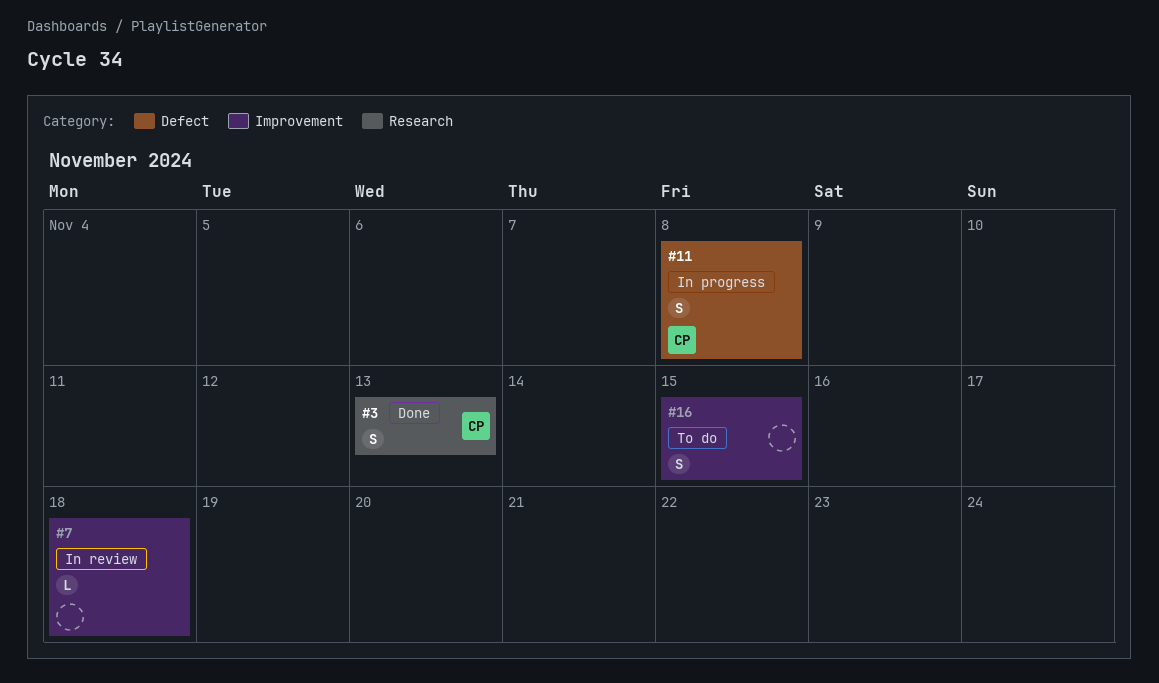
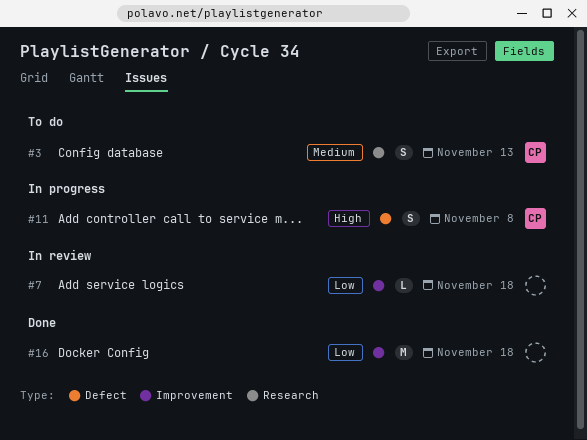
#3, status: Done -> To do
#16, status: To do -> Done
#16, estimate: S -> M
#16, due: Nov 15 -> Nov 18

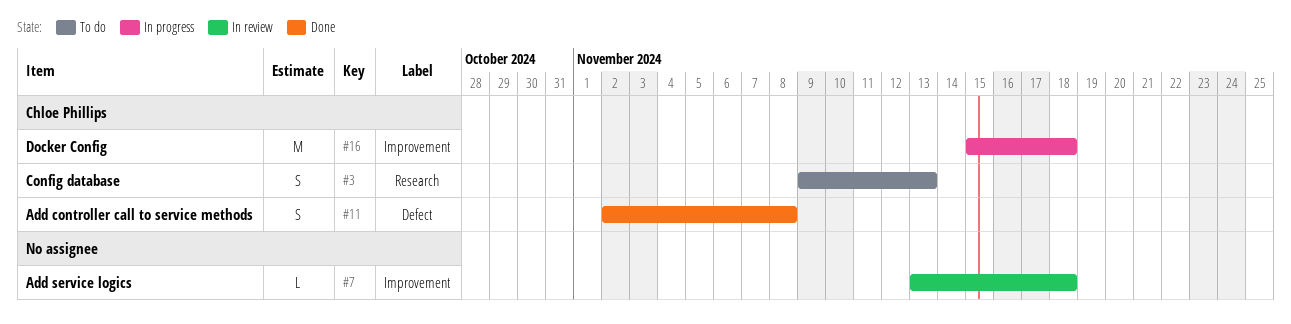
#11, status: In progress -> Done
#16, status: Done -> In progress
#16, owner: none -> Chloe Phillips

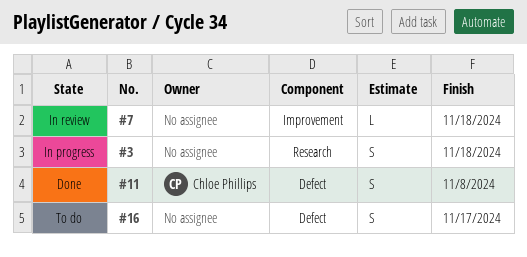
#3, status: To do -> In progress
#3, owner: Chloe Phillips -> none
#3, due: Nov 13 -> Nov 18
#16, status: In progress -> To do
#16, owner: Chloe Phillips -> none
#16, label: Improvement -> Defect
#16, estimate: M -> S
#16, due: Nov 18 -> Nov 17

